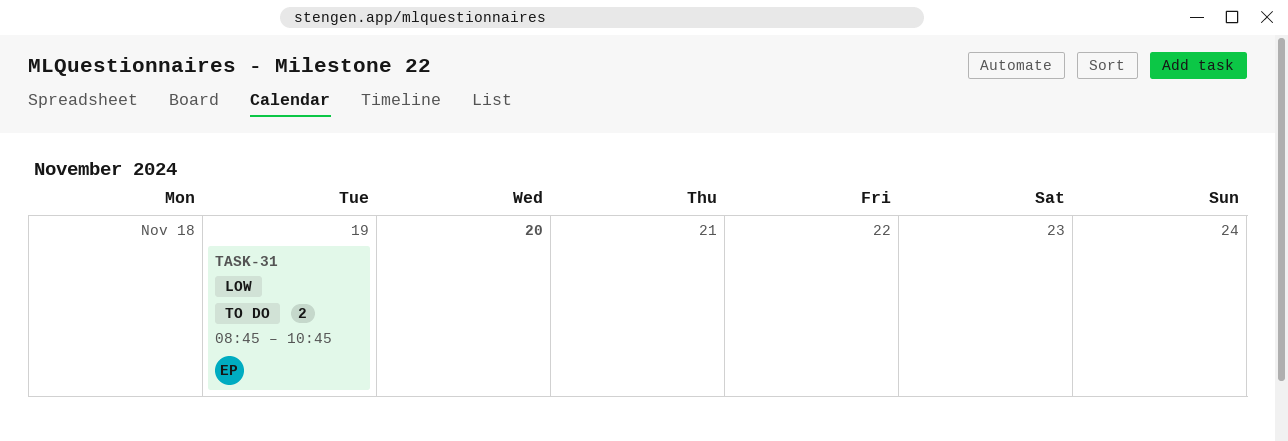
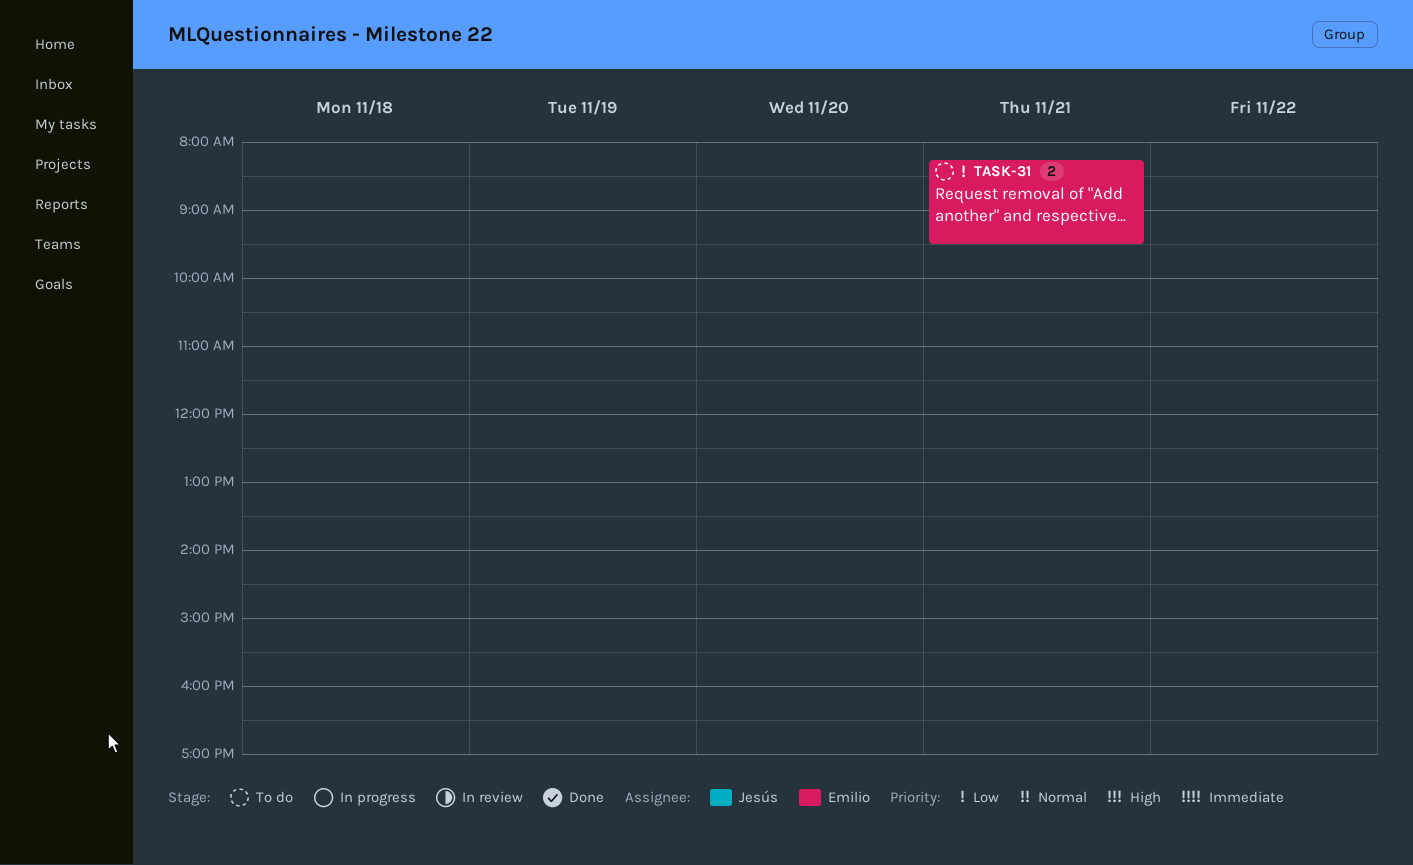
TASK-31, day: Nov 19 -> Nov 21
TASK-31, begins: 08:45 -> 08:15
TASK-31, ends: 10:45 -> 09:30

